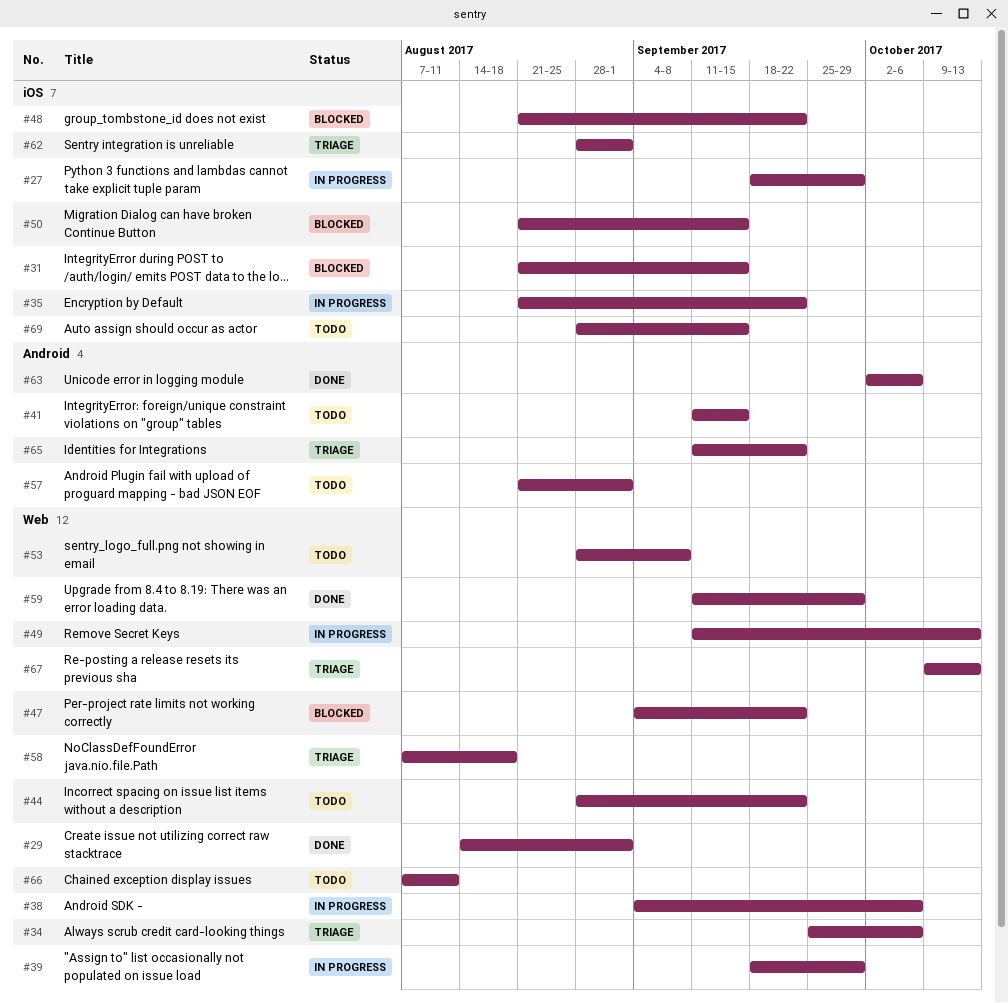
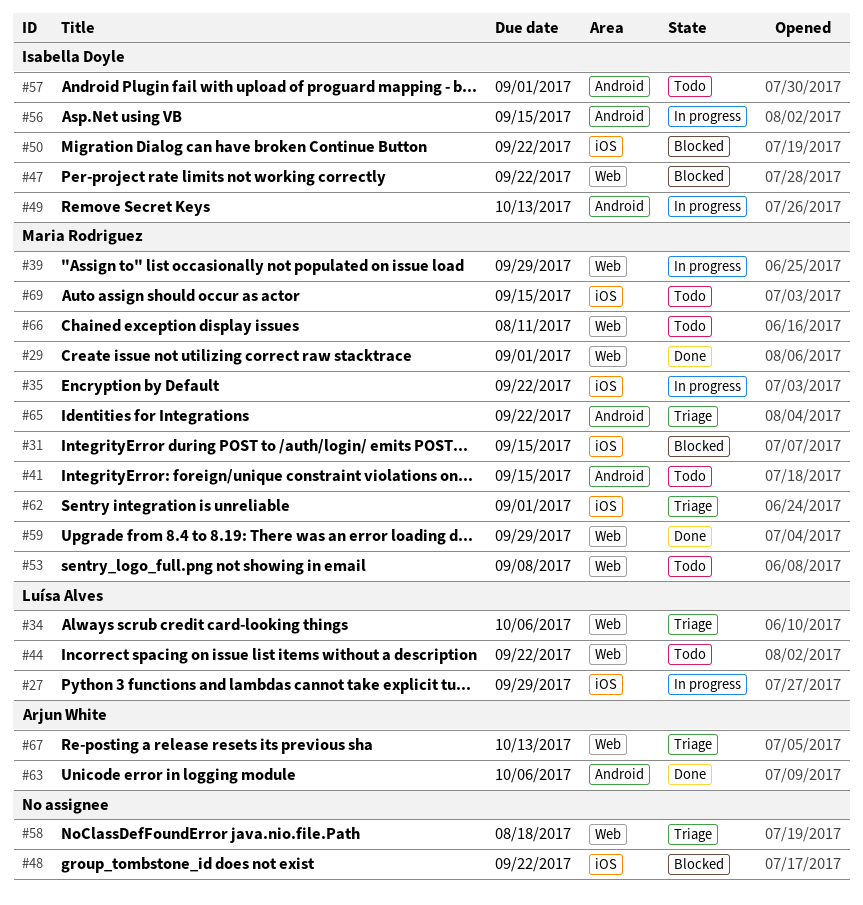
#38: present -> none
#49, label: Web -> Android
#50, due: Sep 15 -> Sep 22
#56: none -> present

